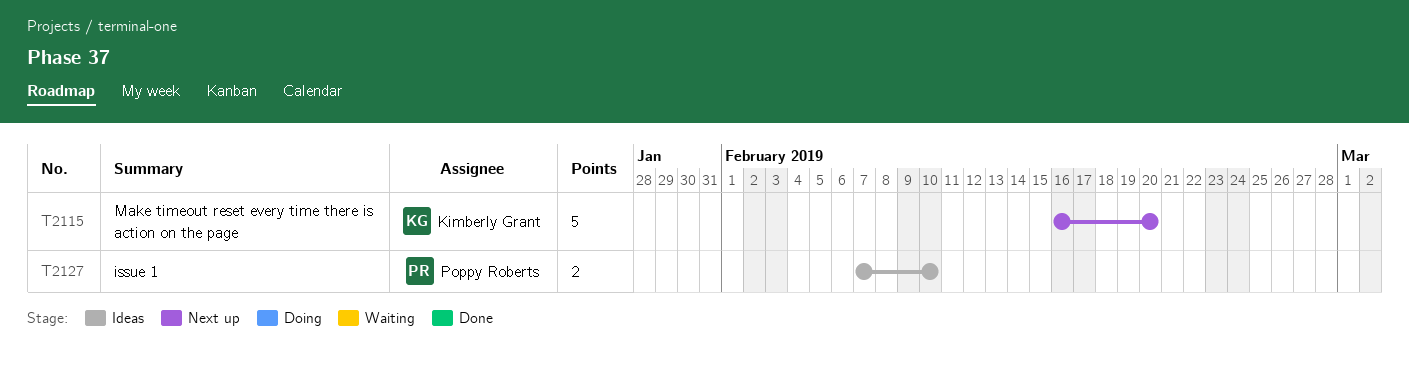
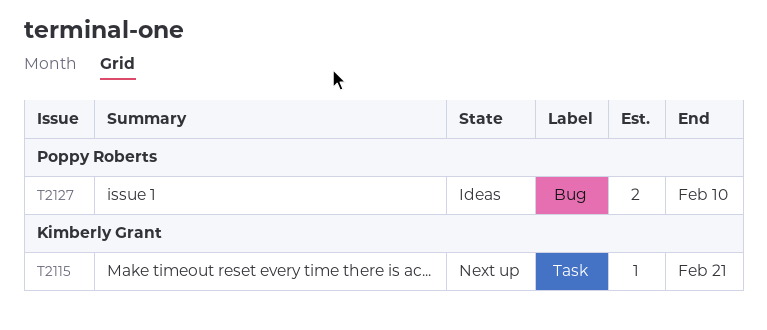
T2115, estimate: 5 -> 1
T2115, due: Feb 20 -> Feb 21

